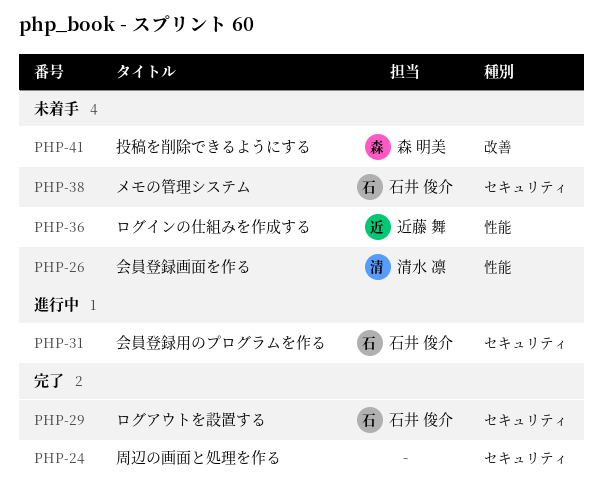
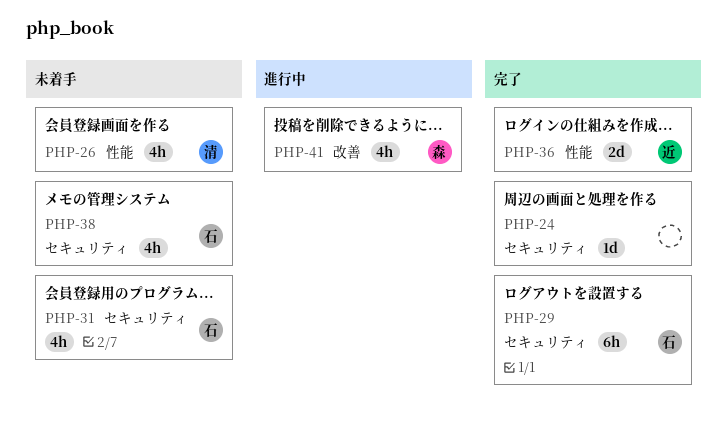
PHP-31, status: 進行中 -> 未着手
PHP-36, status: 未着手 -> 完了
PHP-41, status: 未着手 -> 進行中

